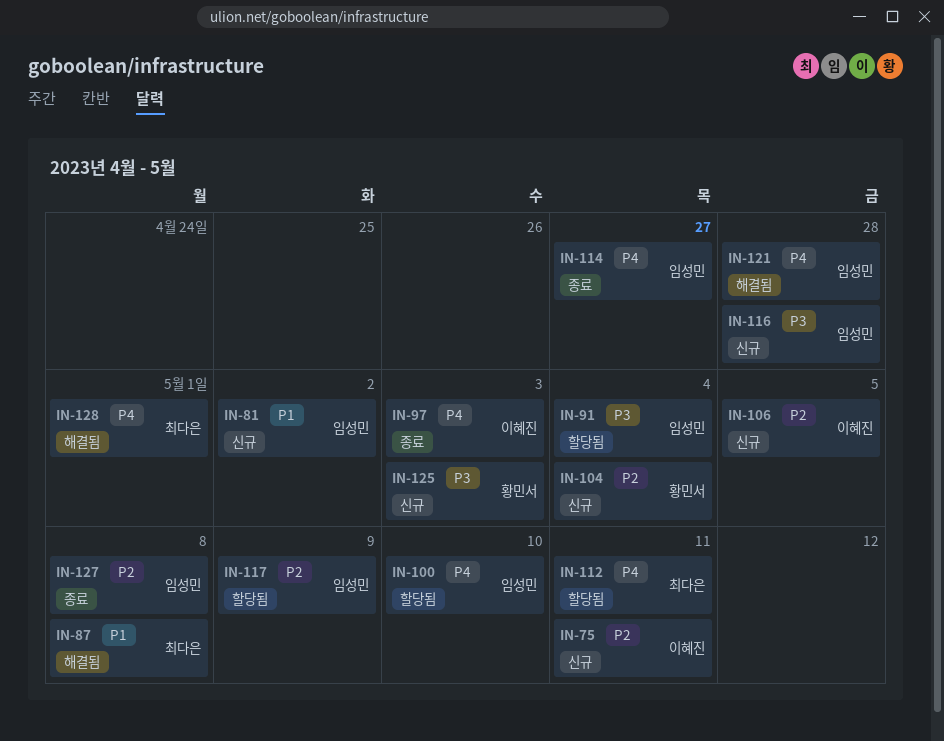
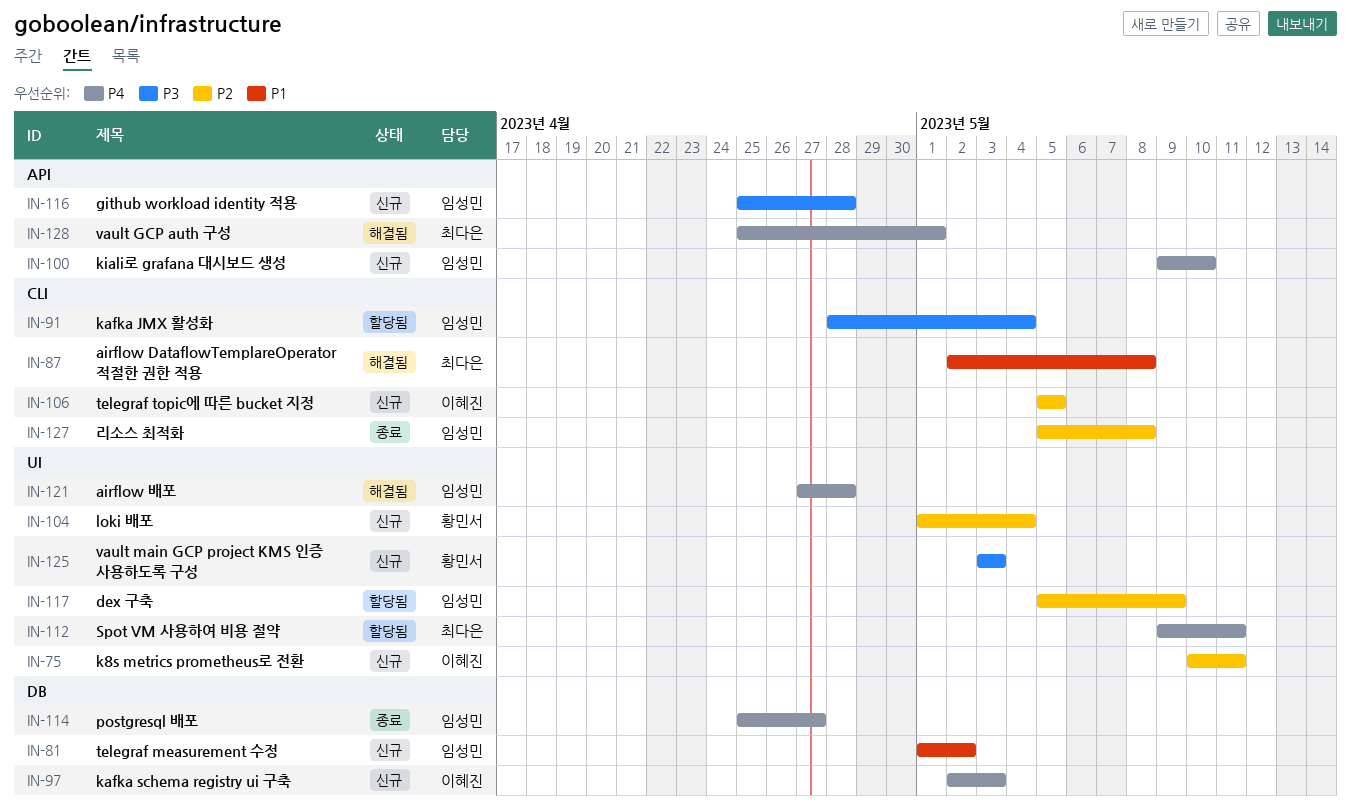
IN-97, status: 종료 -> 신규
IN-100, status: 할당됨 -> 신규

